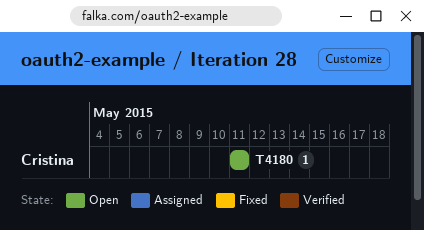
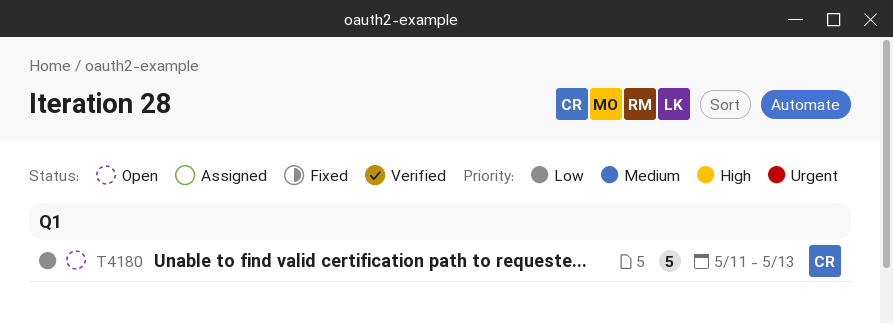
T4180, estimate: 1 -> 5
T4180, due: May 11 -> May 13

